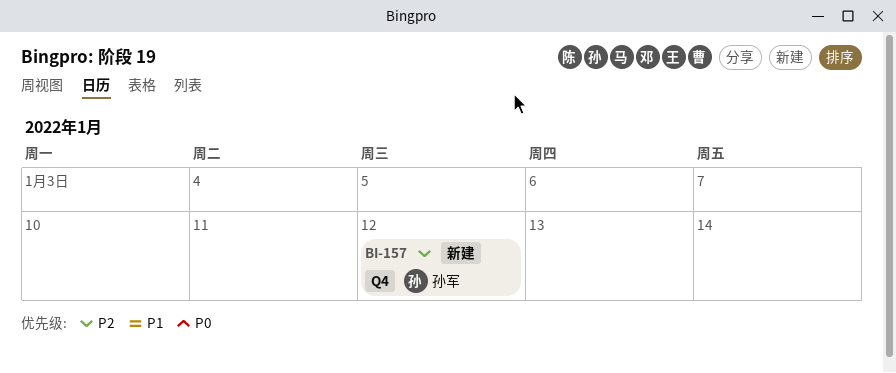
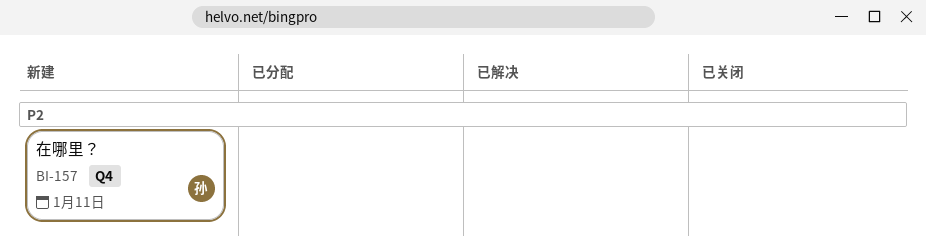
BI-157, due: Jan 12 -> Jan 11

